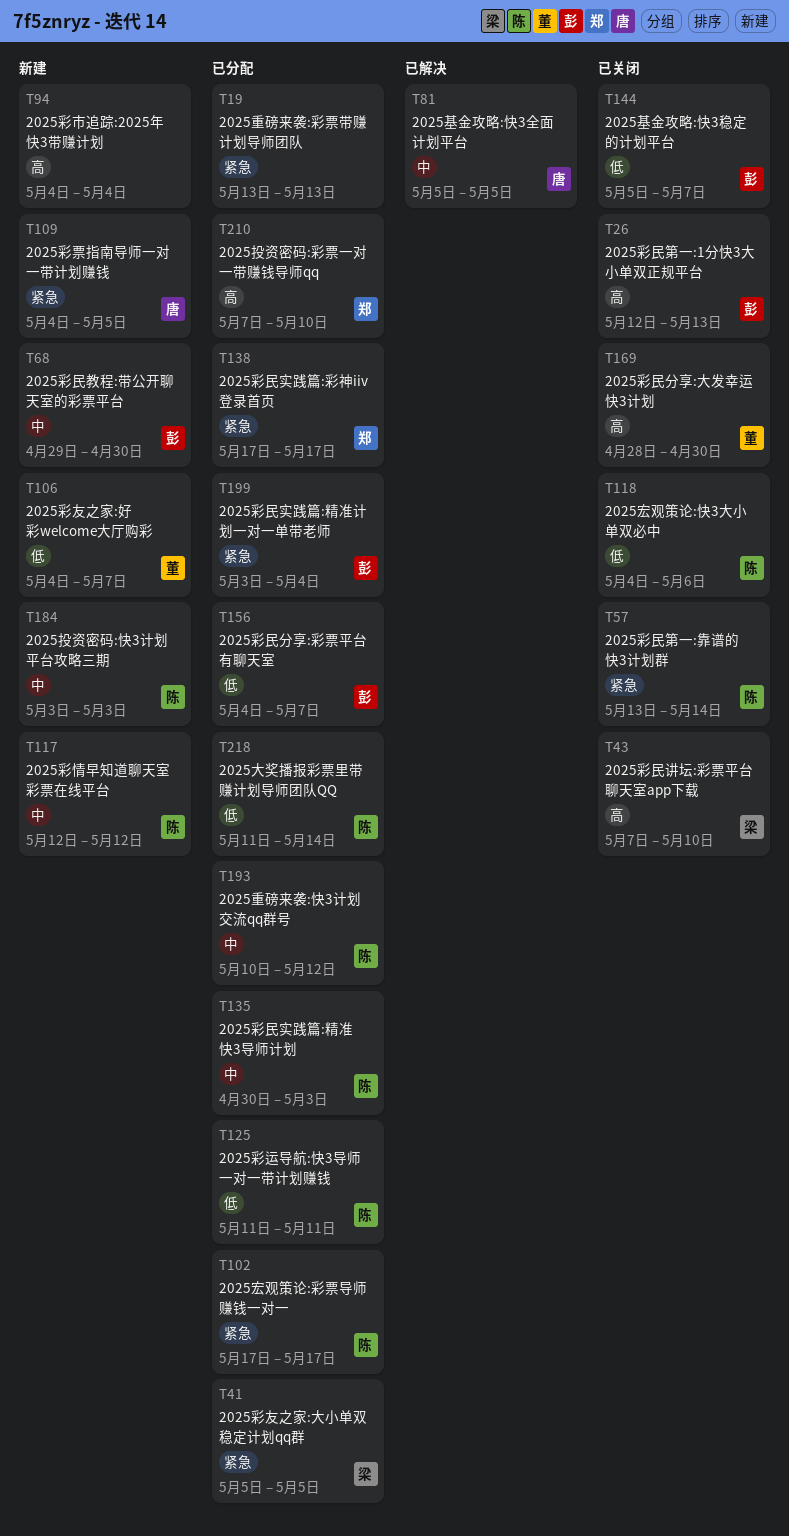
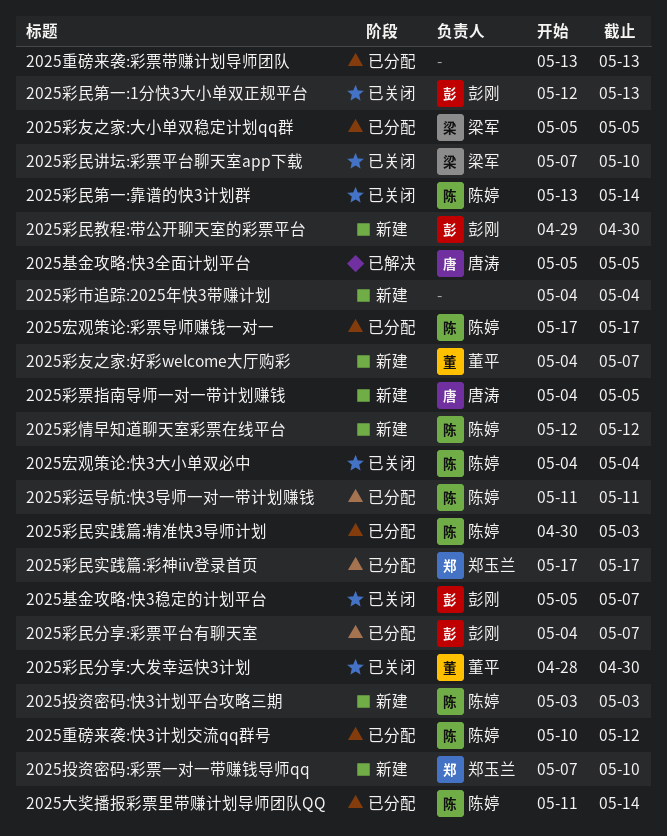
2025宏观策论:快3大小单双必中, due: May 6 -> May 4
2025彩民实践篇:精准计划一对一单带老师: present -> none
2025投资密码:彩票一对一带赚钱导师qq, status: 已分配 -> 新建

